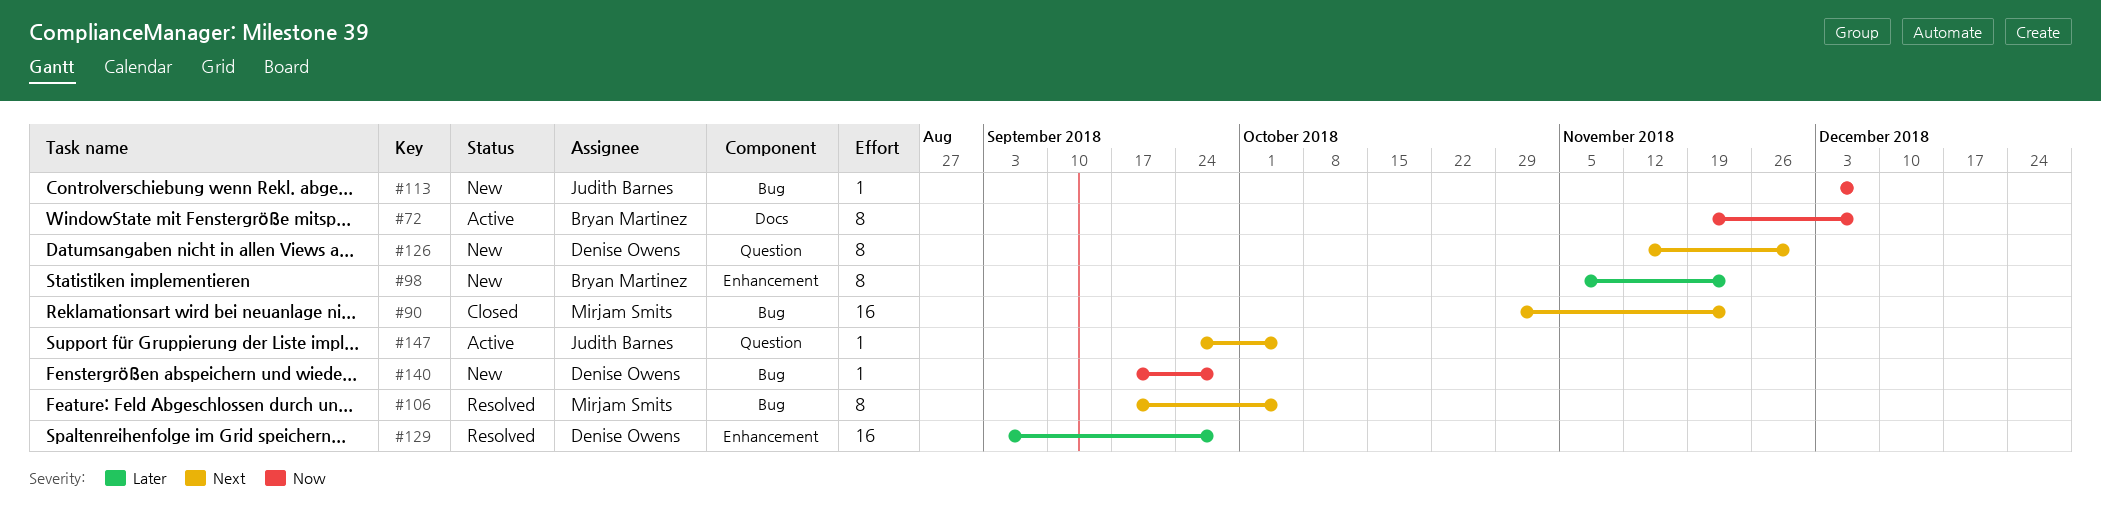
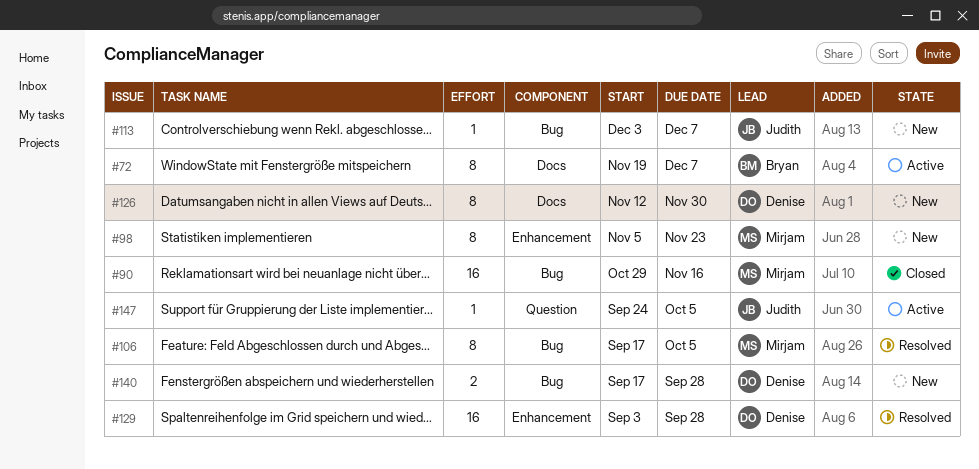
#90, due: Nov 23 -> Nov 16
#98, owner: Bryan Martinez -> Mirjam Smits
#126, label: Question -> Docs
#140, estimate: 1 -> 2

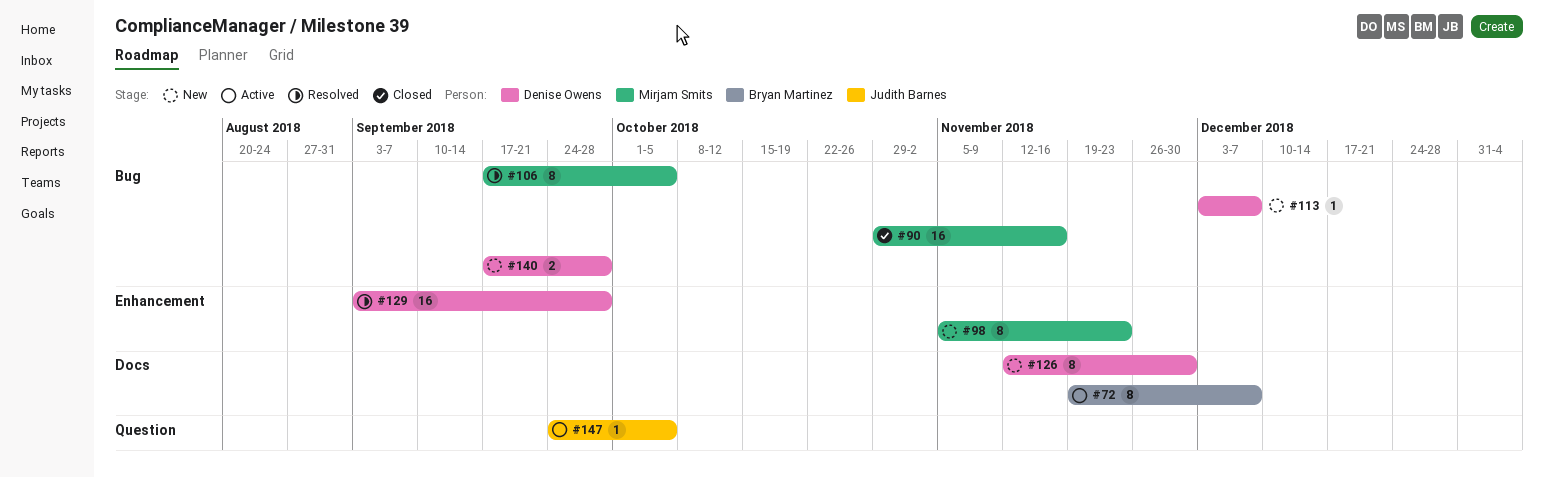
#113, owner: Judith Barnes -> Denise Owens

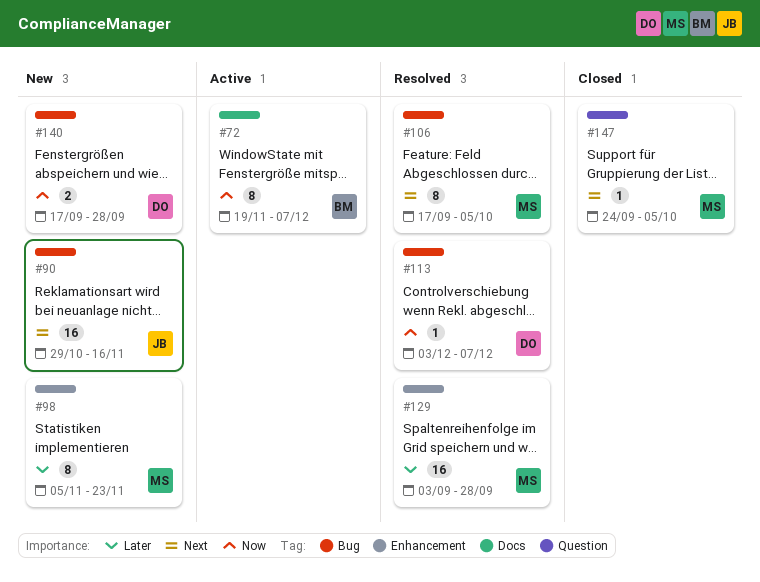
#90, status: Closed -> New
#90, owner: Mirjam Smits -> Judith Barnes
#113, status: New -> Resolved
#126: present -> none
#129, owner: Denise Owens -> Mirjam Smits
#147, status: Active -> Closed
#147, owner: Judith Barnes -> Mirjam Smits

